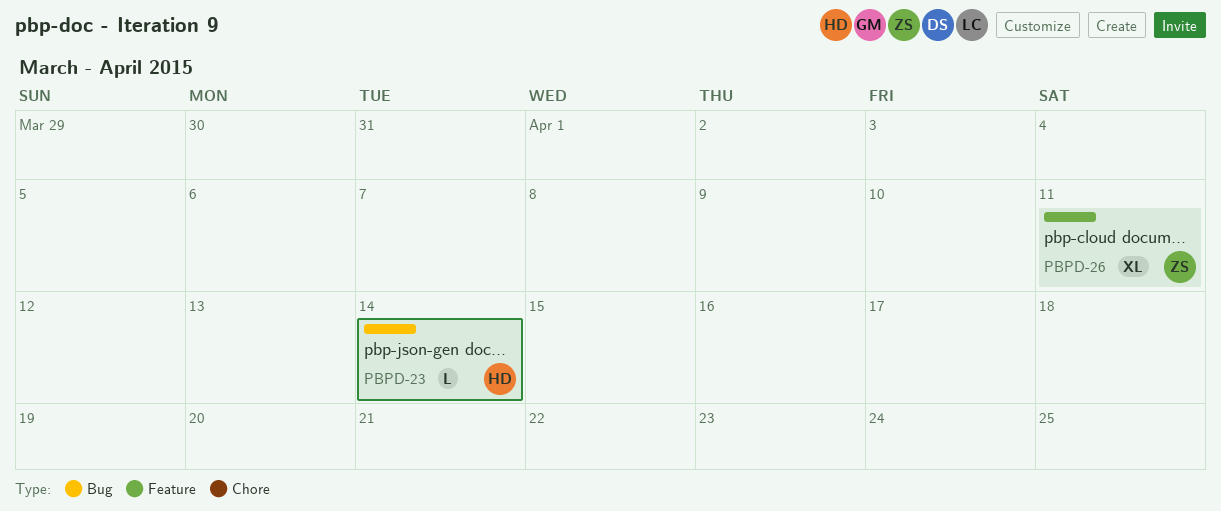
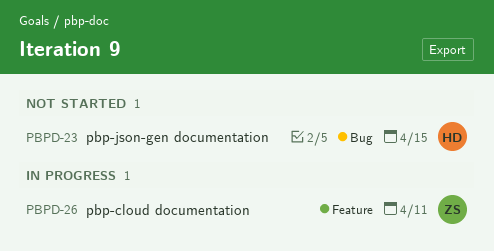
PBPD-23, due: Apr 14 -> Apr 15

